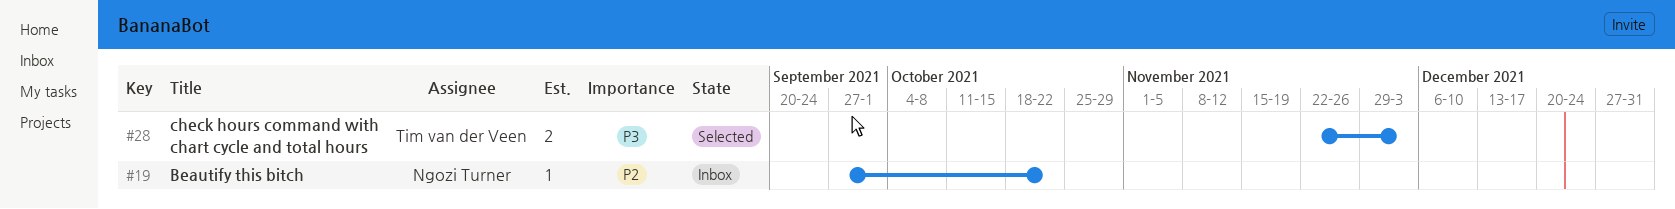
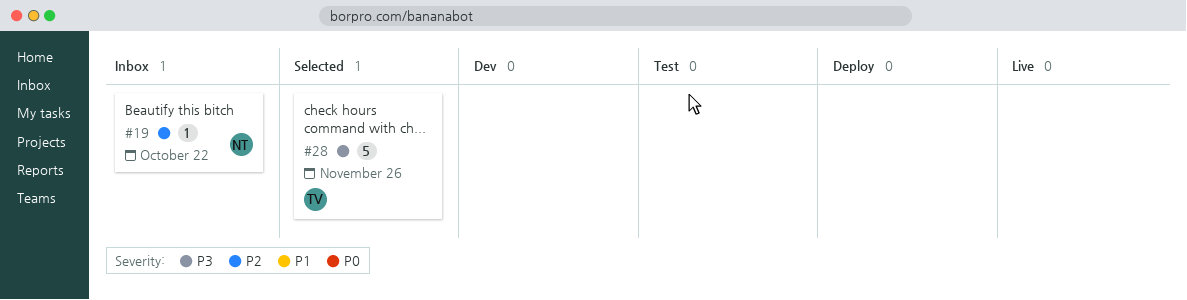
#28, estimate: 2 -> 5
#28, due: Dec 3 -> Nov 26

